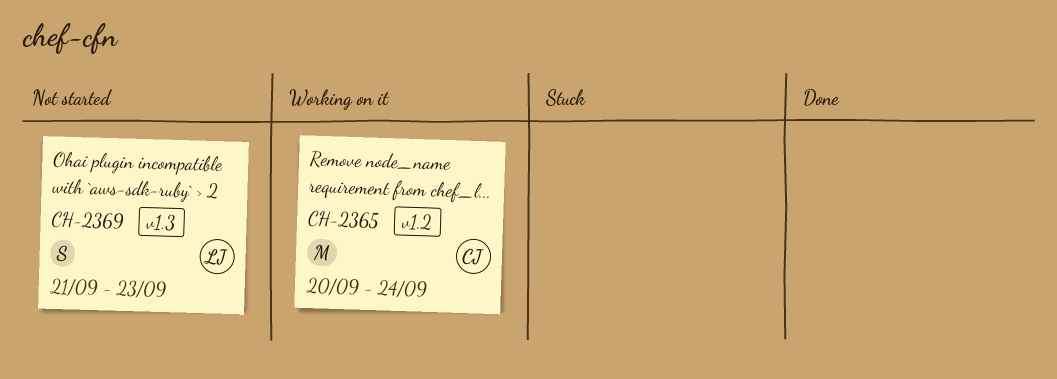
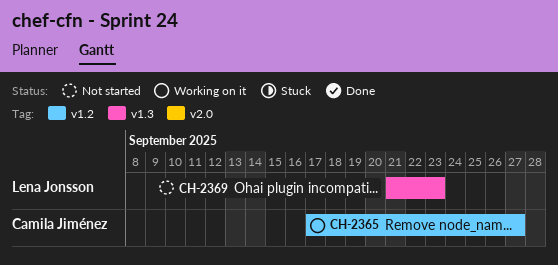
CH-2365, start: Sep 20 -> Sep 17
CH-2365, due: Sep 24 -> Sep 27

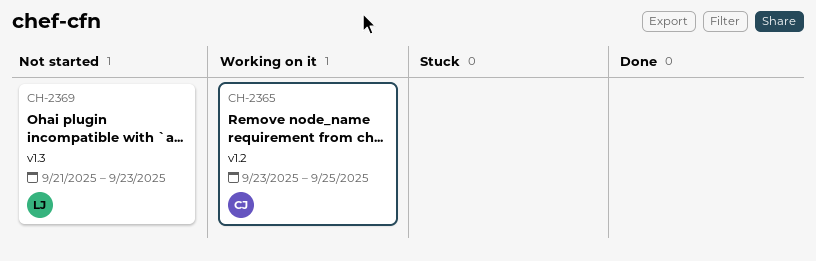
CH-2365, start: Sep 17 -> Sep 23
CH-2365, due: Sep 27 -> Sep 25

